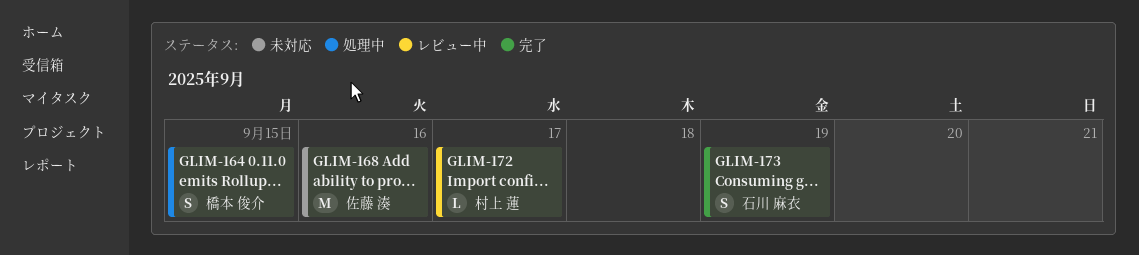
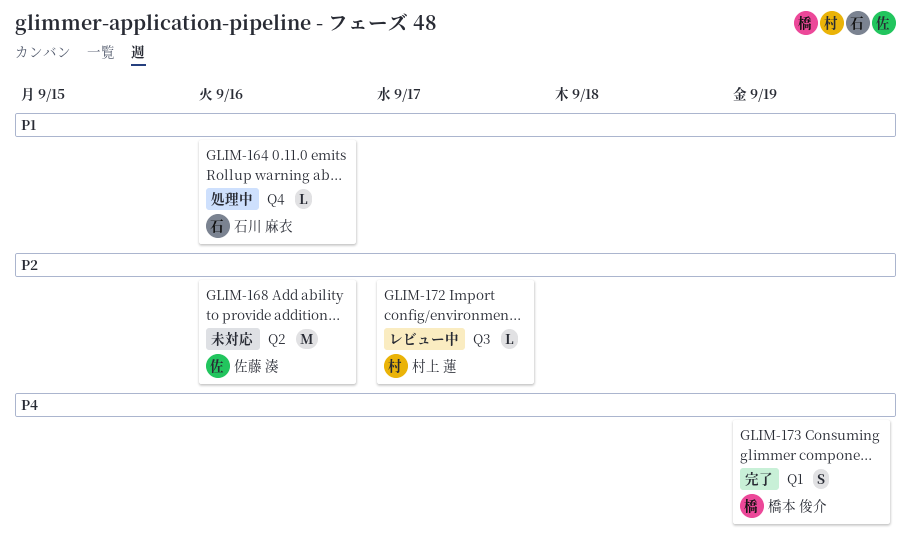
GLIM-164, owner: 橋本 俊介 -> 石川 麻衣
GLIM-164, estimate: S -> L
GLIM-164, due: Sep 15 -> Sep 16
GLIM-173, owner: 石川 麻衣 -> 橋本 俊介

